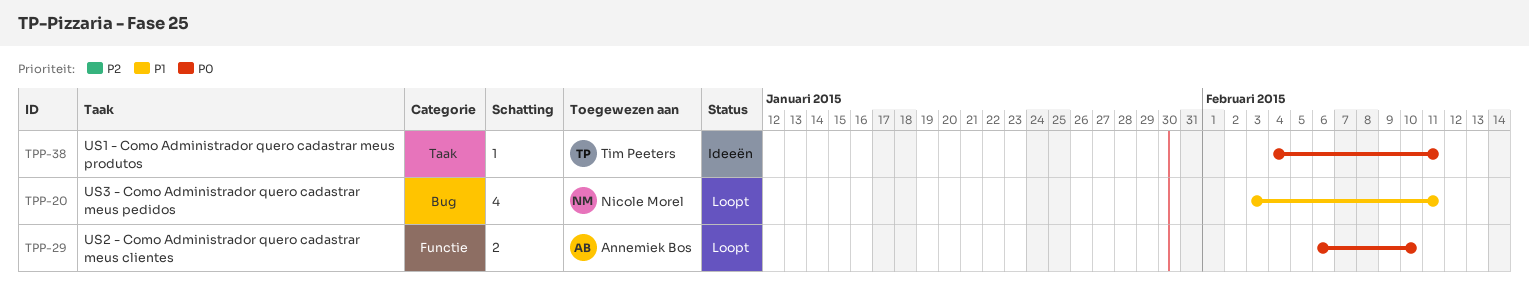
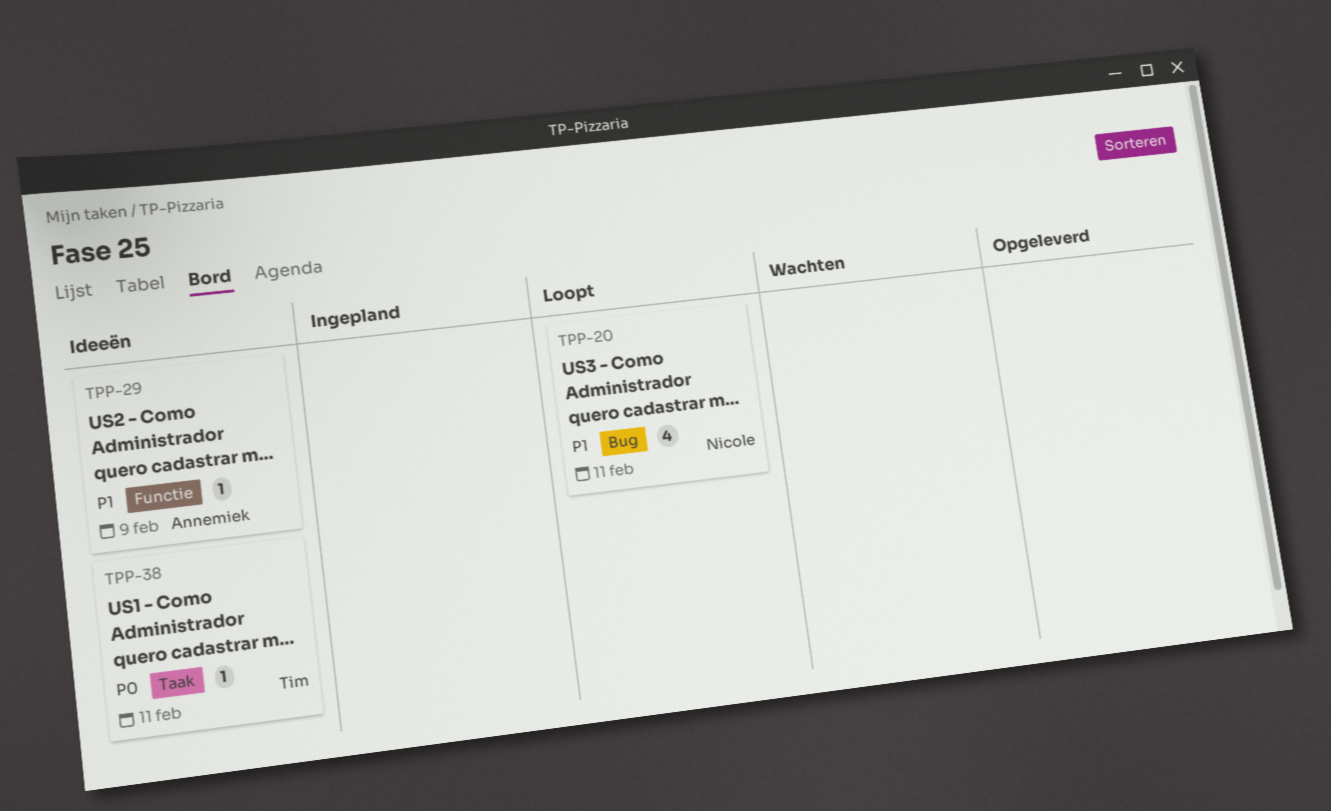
TPP-29, status: Loopt -> Ideeën
TPP-29, priority: P0 -> P1
TPP-29, estimate: 2 -> 1
TPP-29, due: Feb 10 -> Feb 9

